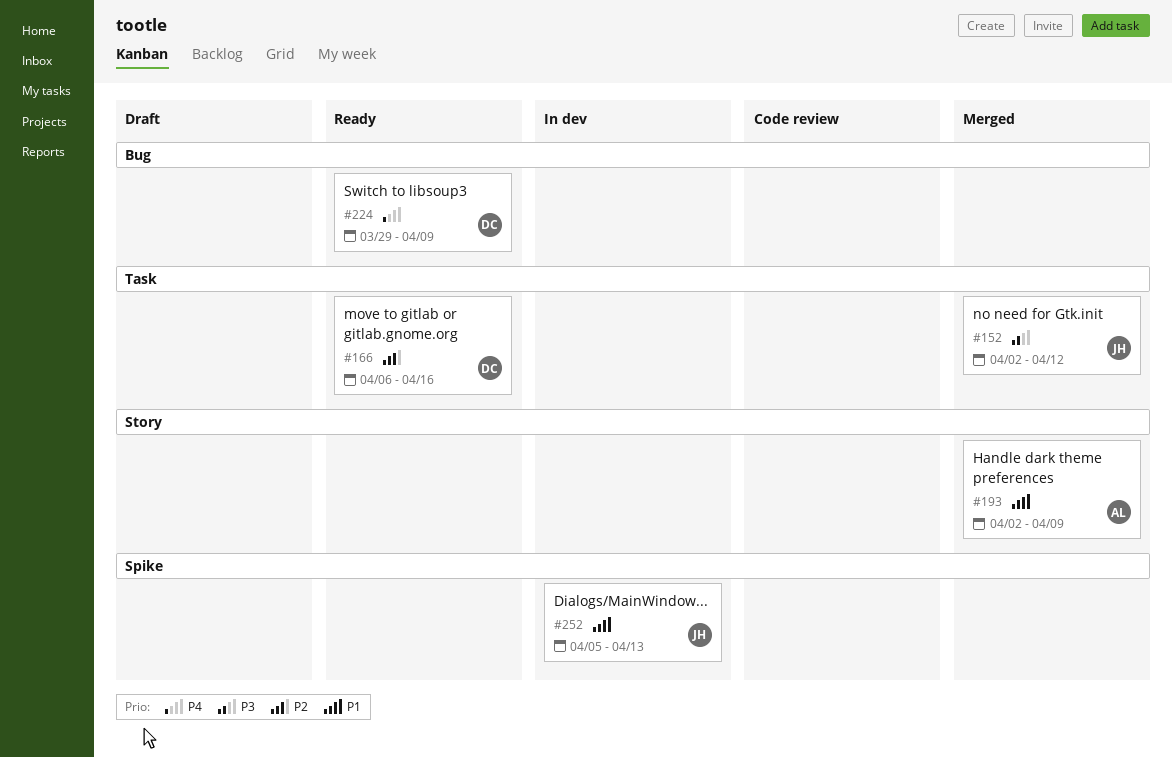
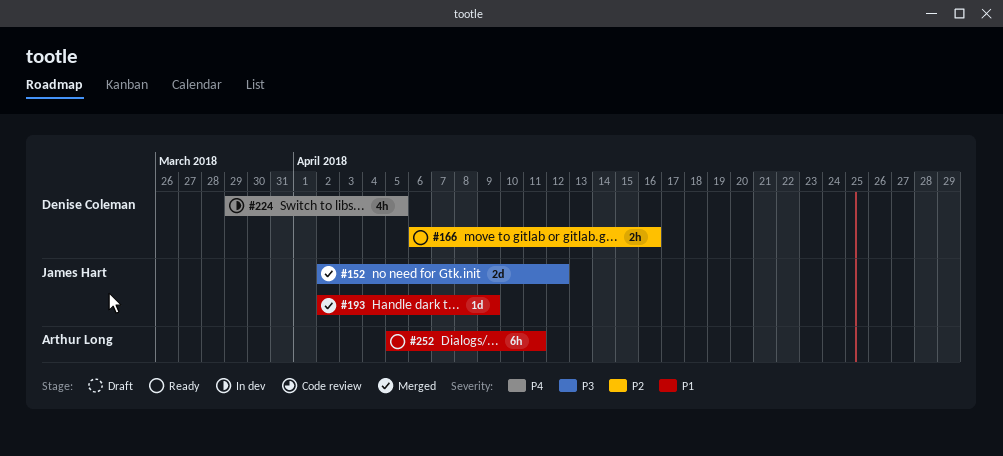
#193, owner: Arthur Long -> James Hart
#224, status: Ready -> In dev
#224, due: Apr 9 -> Apr 5
#252, status: In dev -> Ready
#252, owner: James Hart -> Arthur Long
#252, due: Apr 13 -> Apr 11

